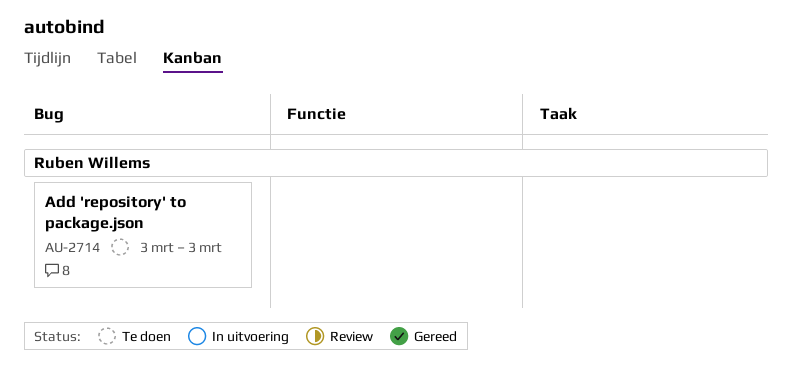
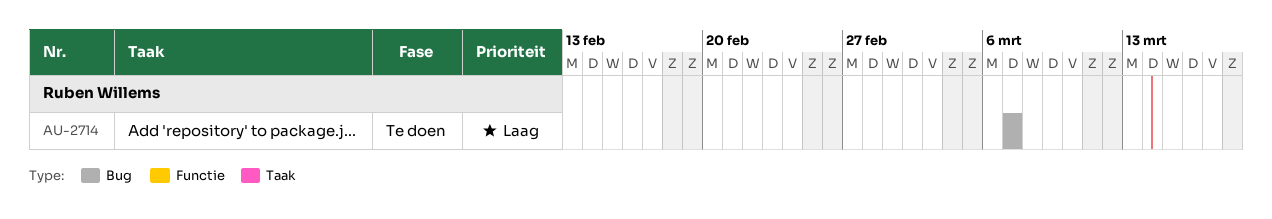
AU-2714, start: Mar 3 -> Mar 7
AU-2714, due: Mar 3 -> Mar 7

